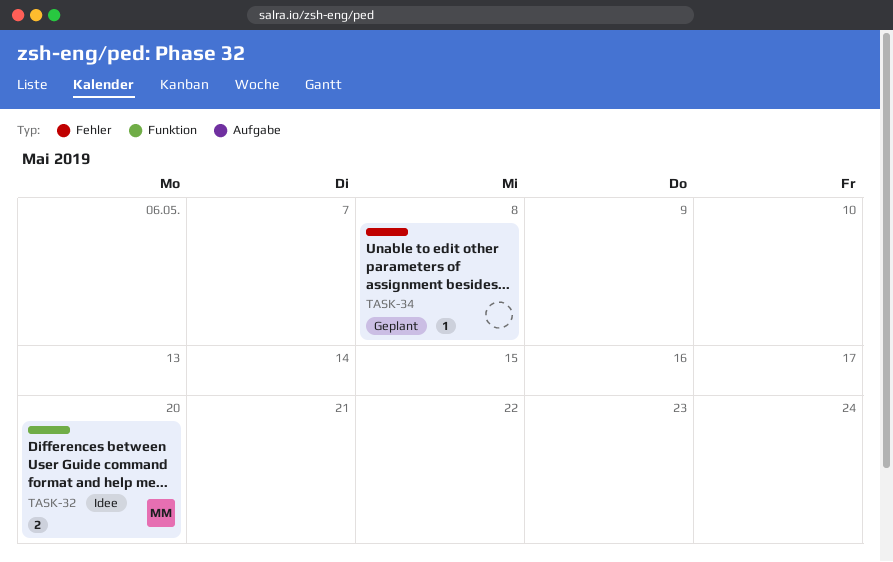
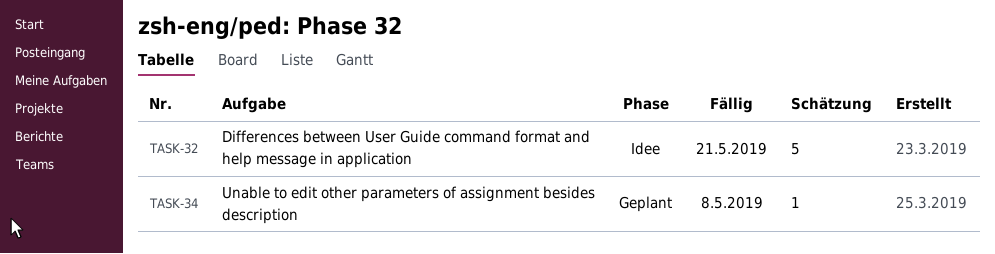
TASK-32, estimate: 2 -> 5
TASK-32, due: May 20 -> May 21

